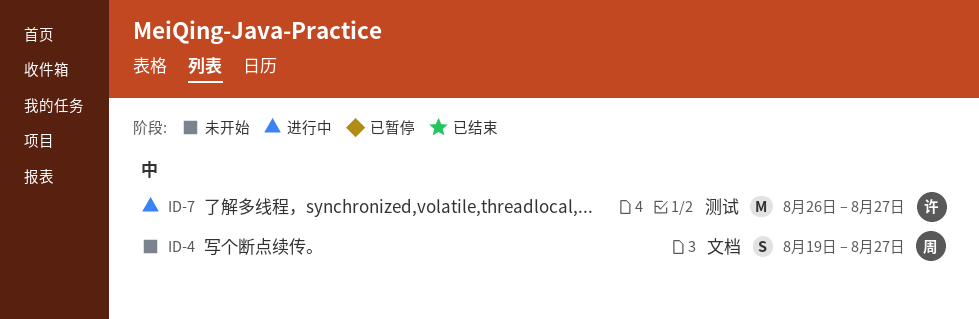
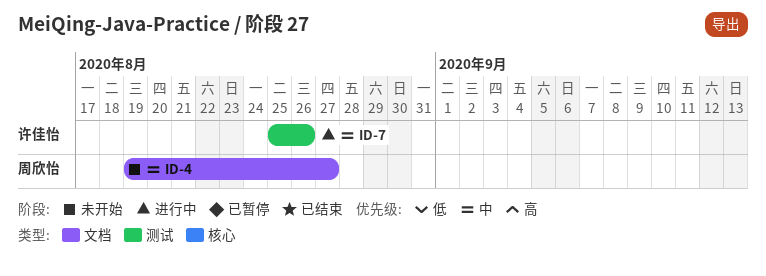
ID-7, start: Aug 26 -> Aug 25
ID-7, due: Aug 27 -> Aug 26

